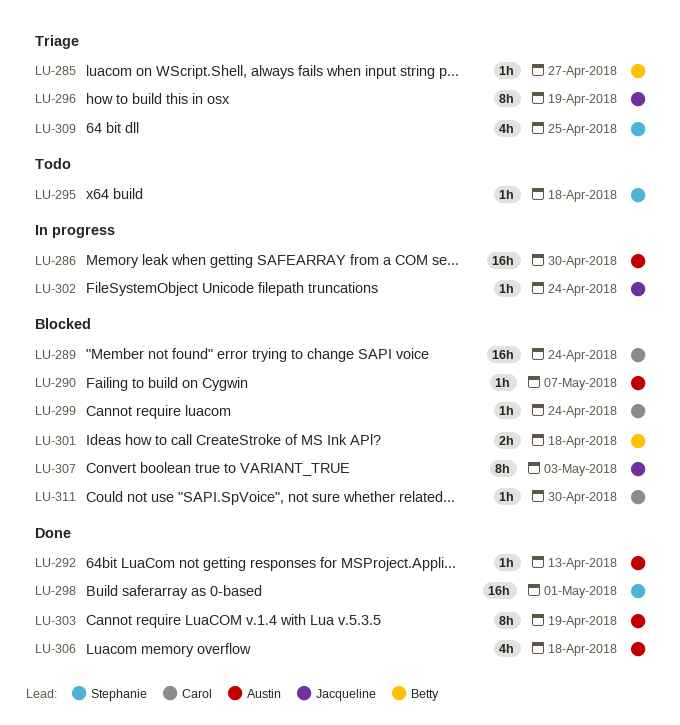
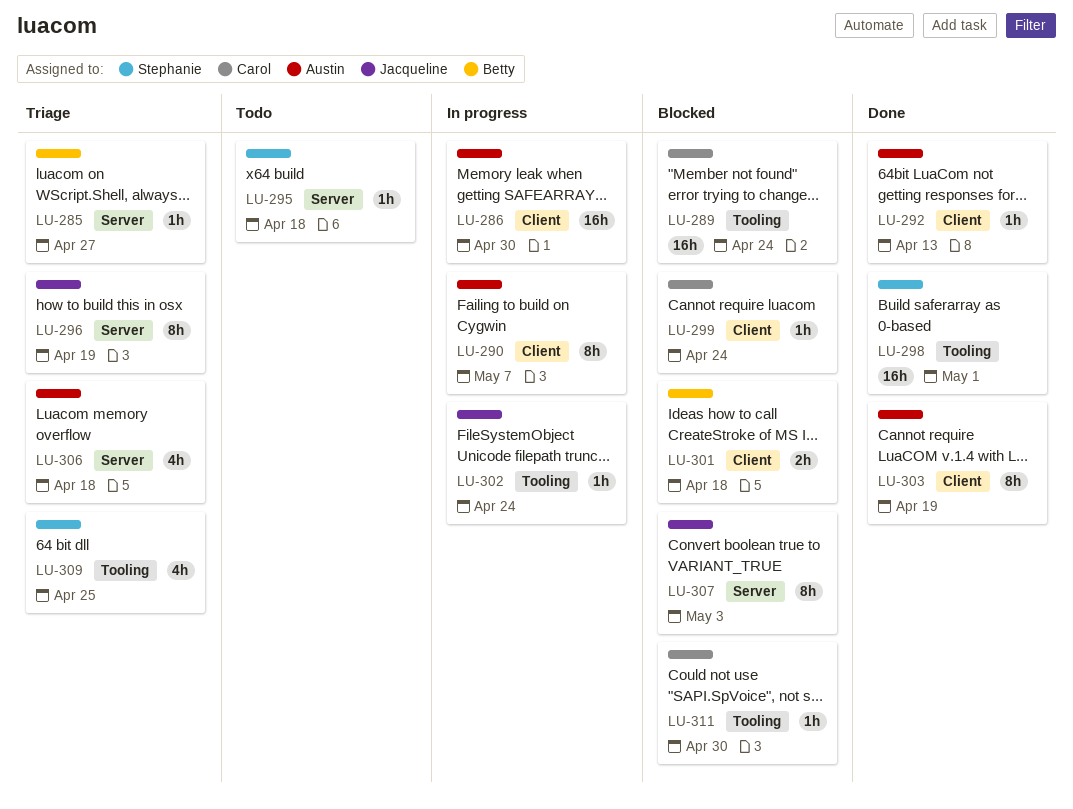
LU-290, status: Blocked -> In progress
LU-290, estimate: 1h -> 8h
LU-306, status: Done -> Triage

